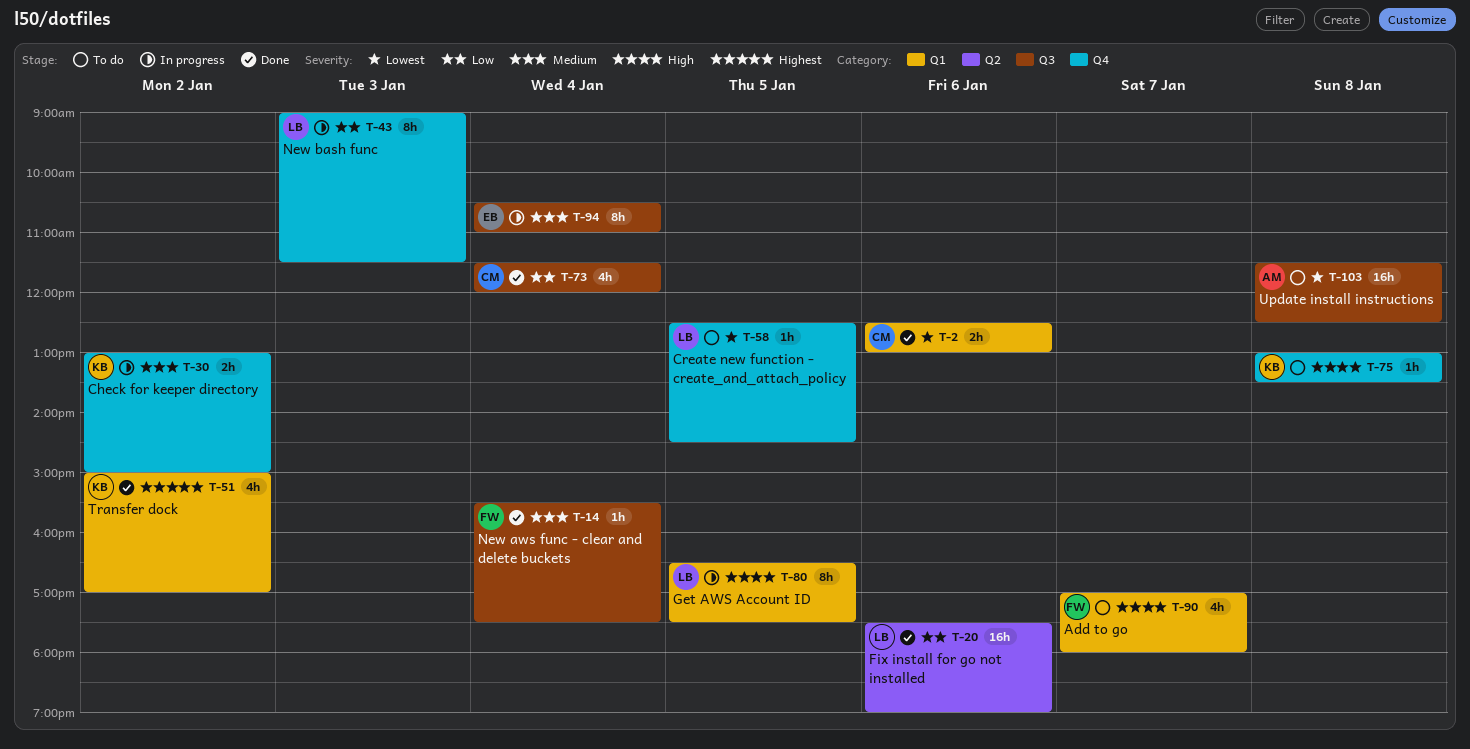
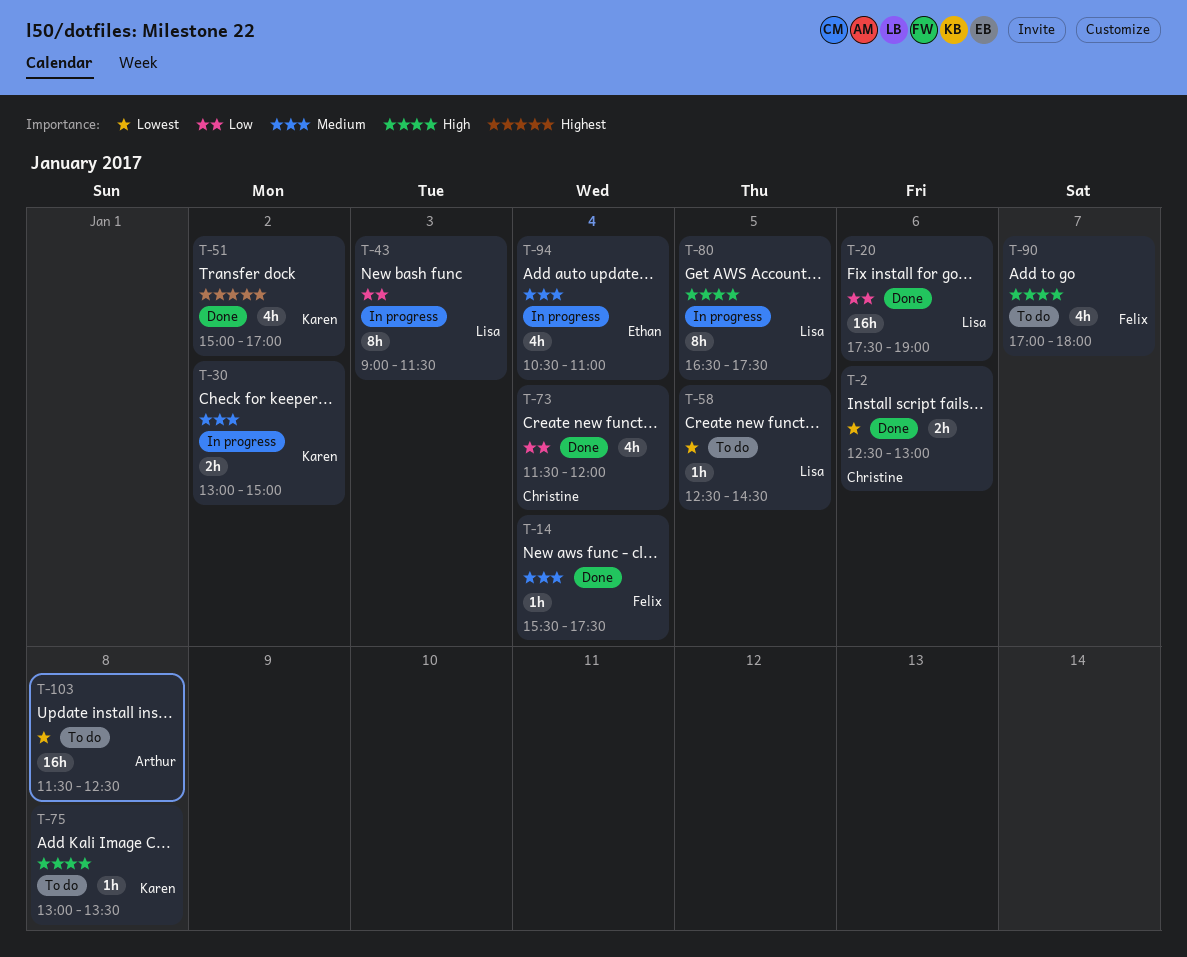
T-94, estimate: 8h -> 4h

